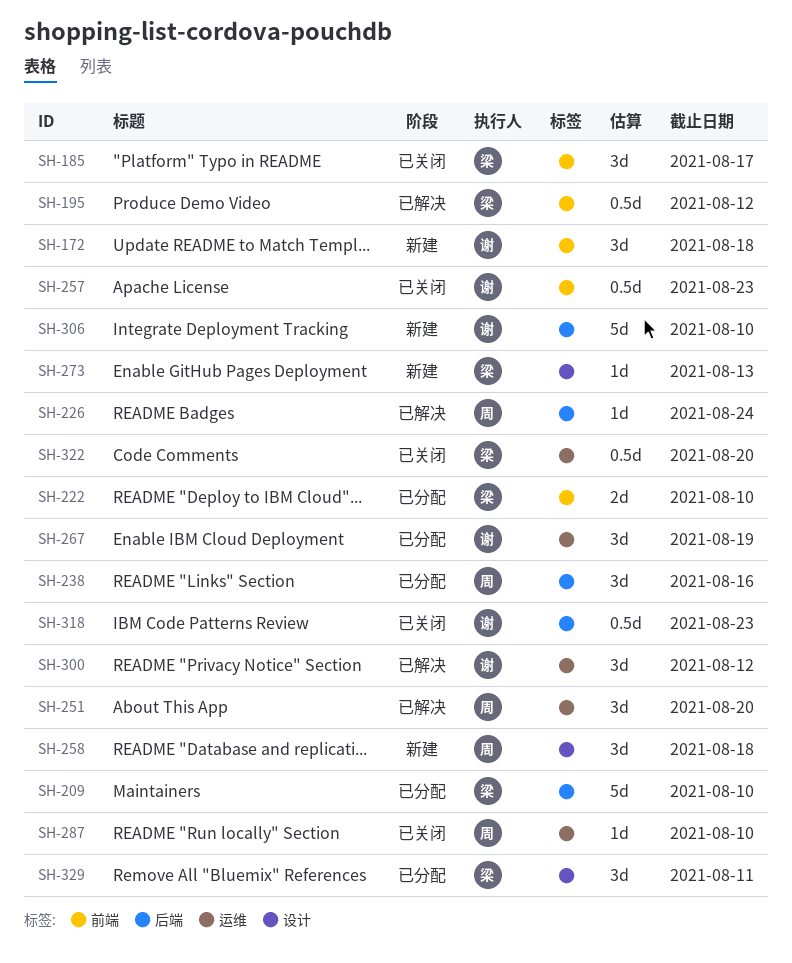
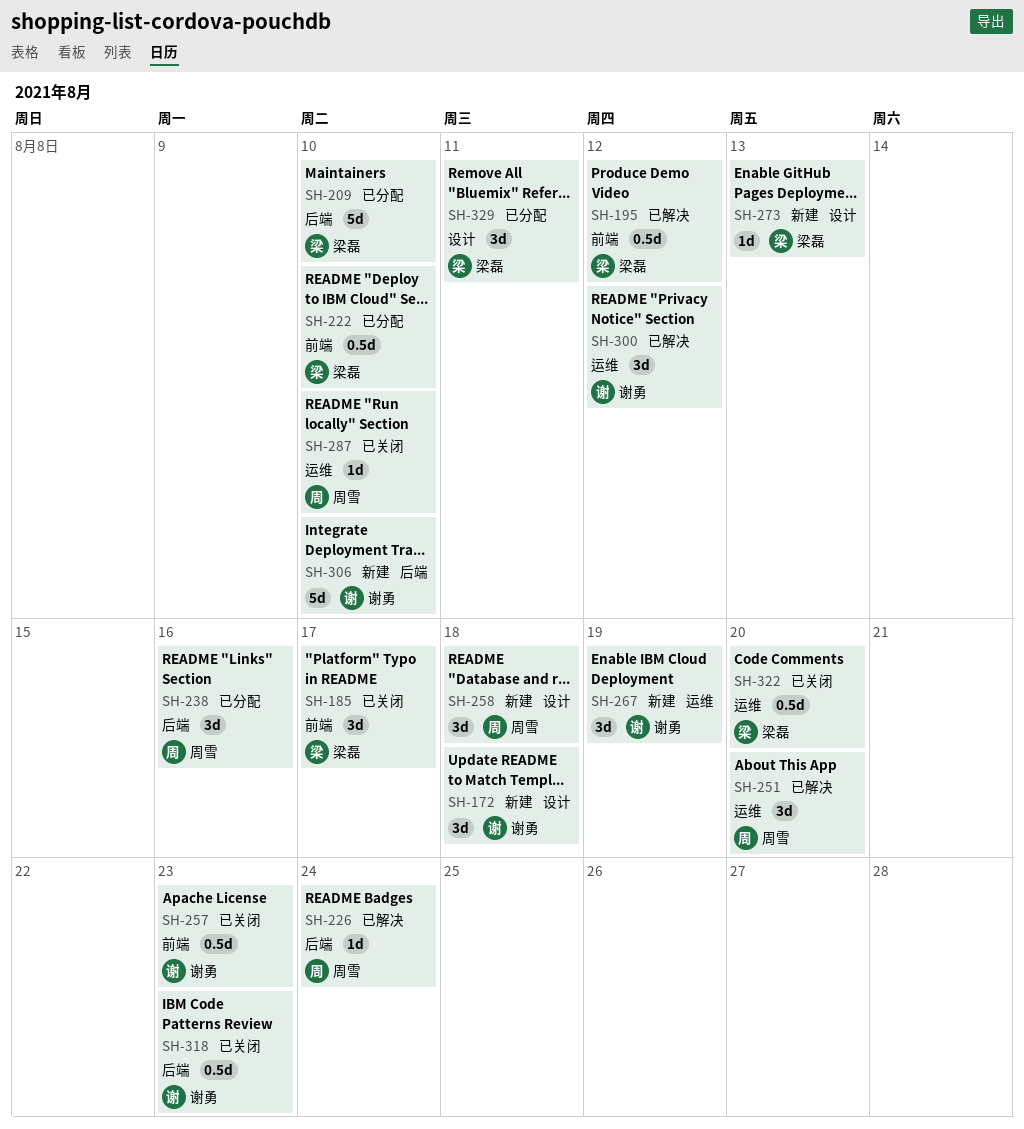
SH-172, label: 前端 -> 设计
SH-222, estimate: 2d -> 0.5d
SH-267, status: 已分配 -> 新建

